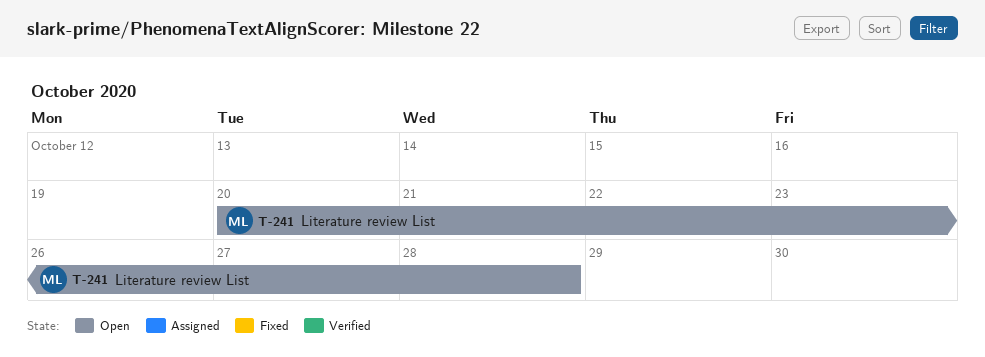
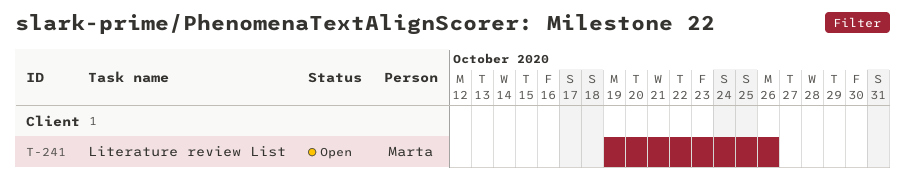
T-241, start: Oct 20 -> Oct 19
T-241, due: Oct 28 -> Oct 26

